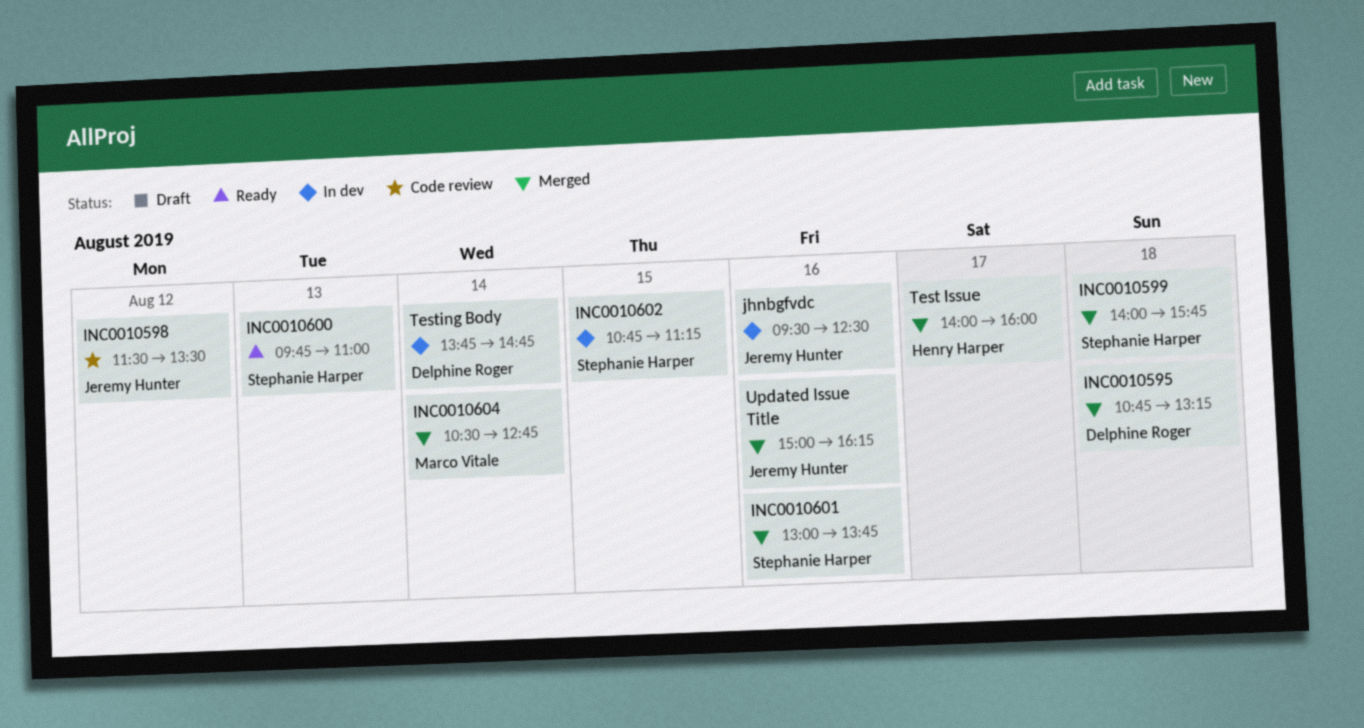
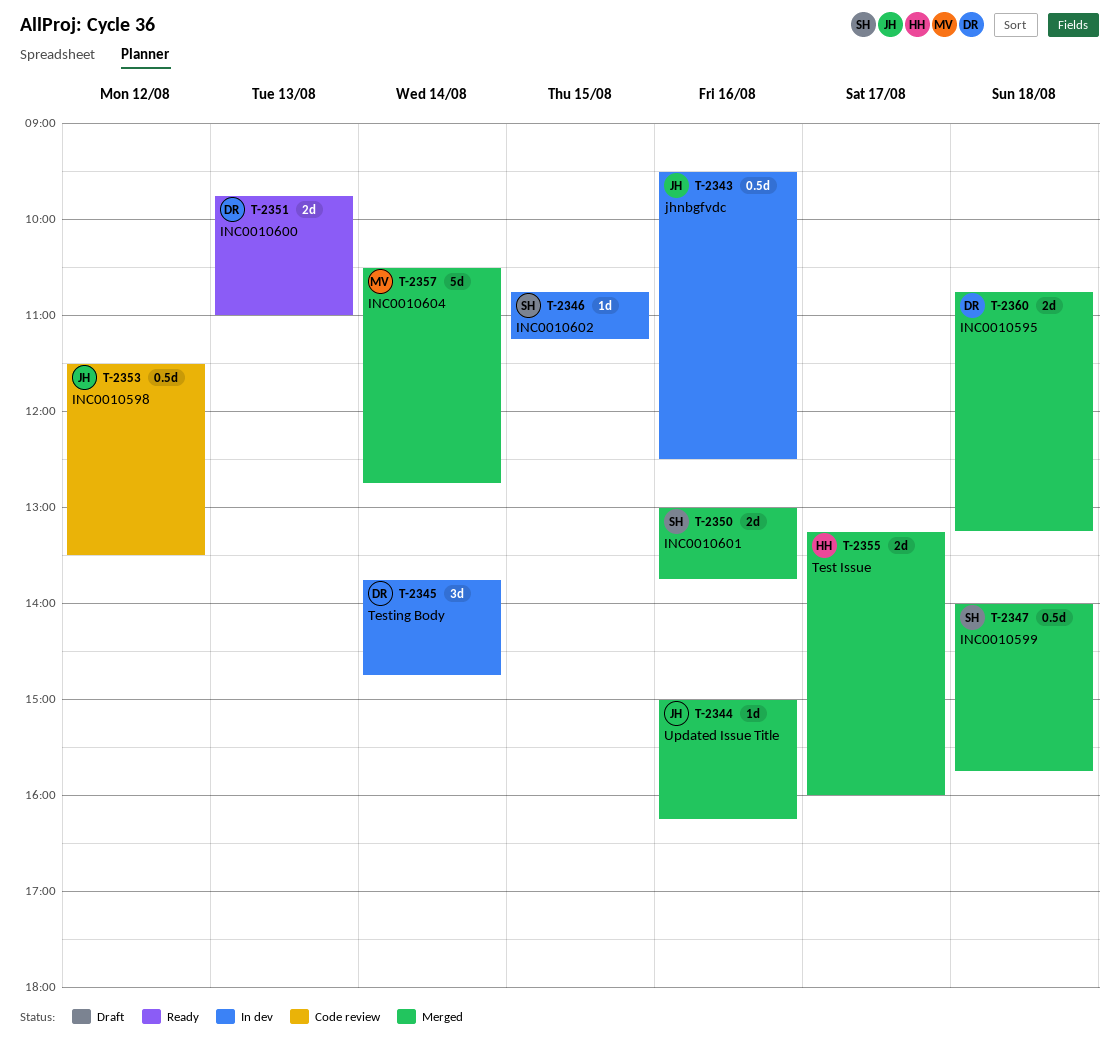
INC0010600, owner: Stephanie Harper -> Delphine Roger
Test Issue, begins: 14:00 -> 13:15

